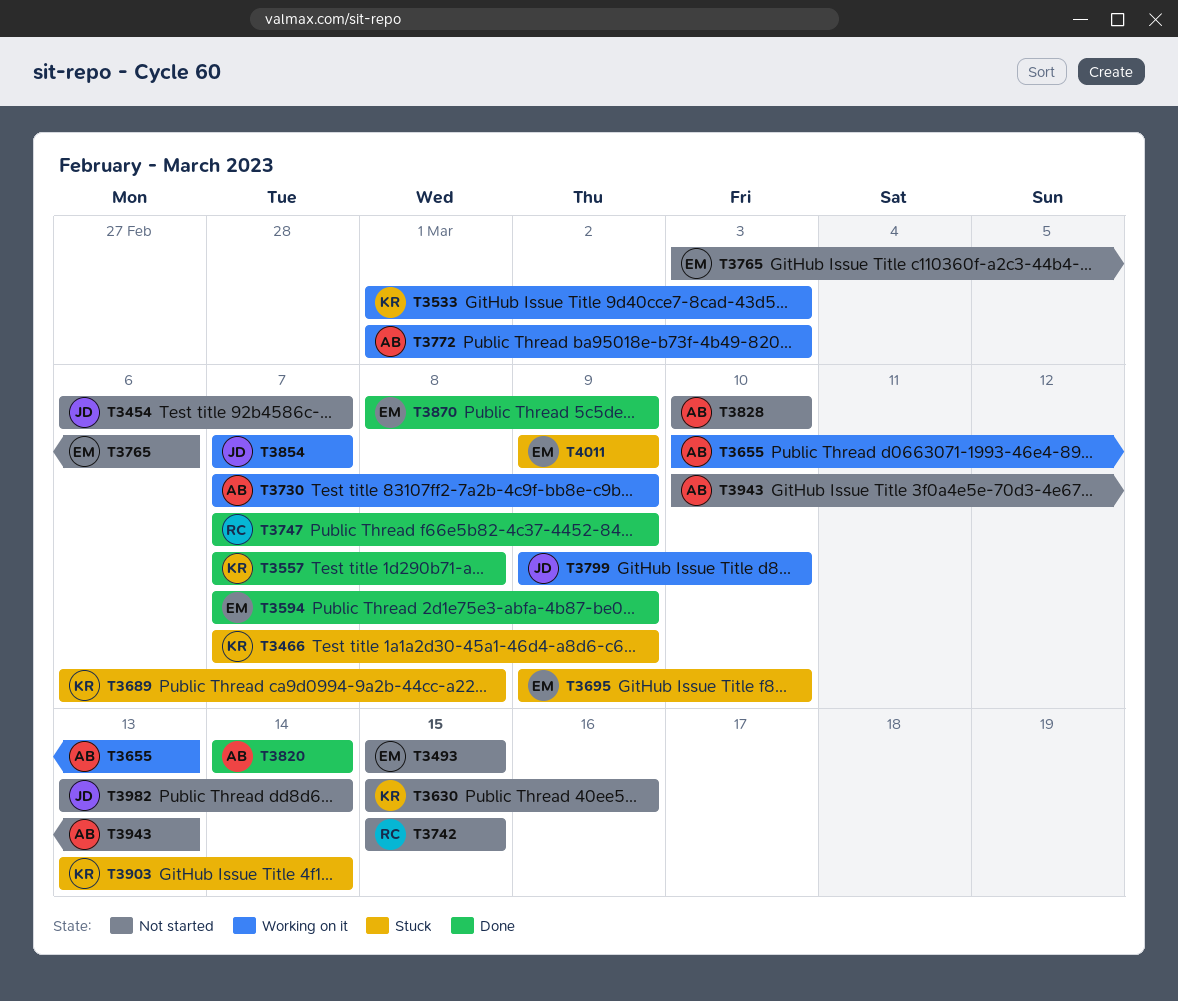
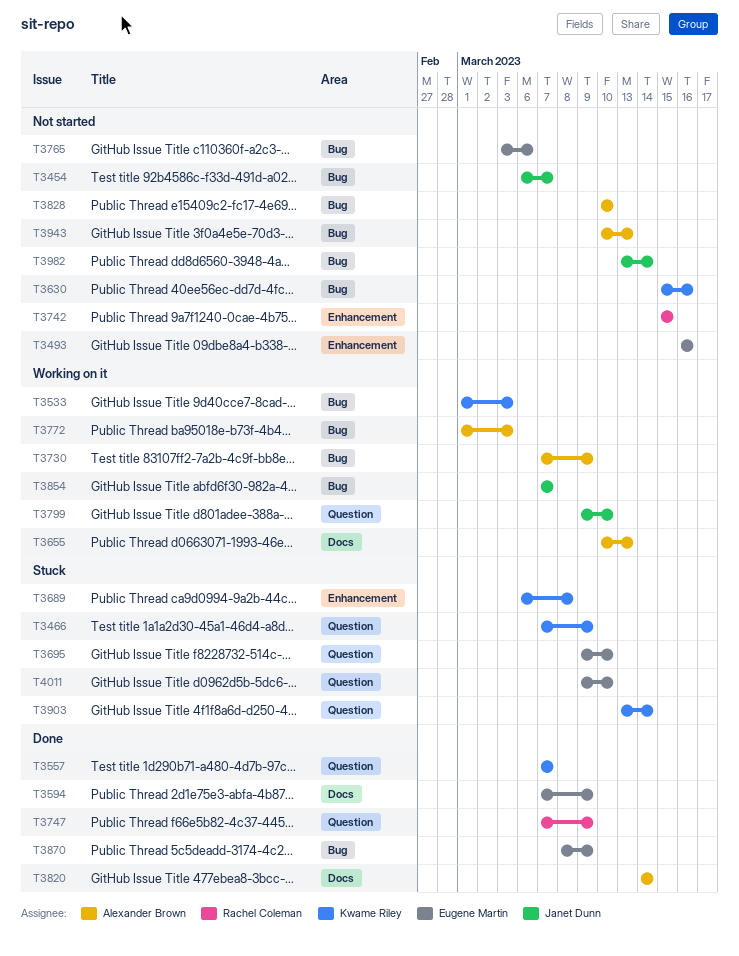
T3493, start: Mar 15 -> Mar 16
T3493, due: Mar 15 -> Mar 16
T3557, due: Mar 8 -> Mar 7
T4011, due: Mar 9 -> Mar 10

